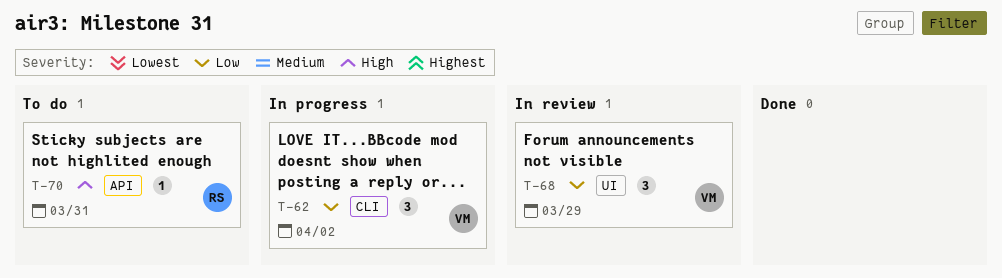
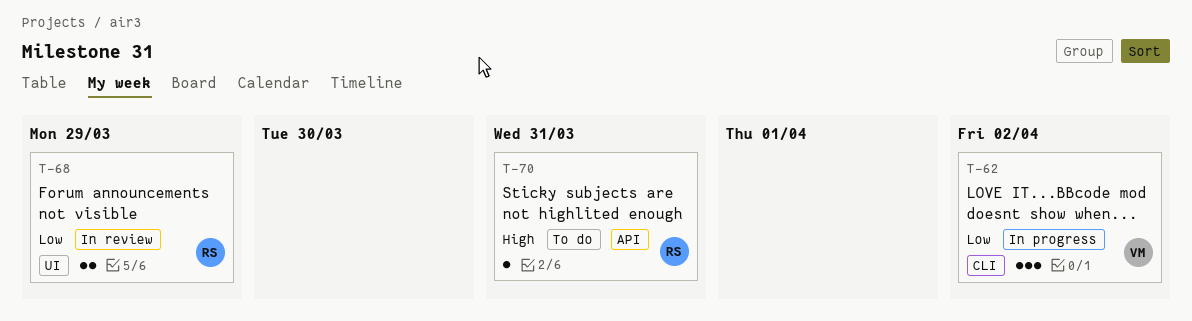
T-68, owner: VM -> RS
T-68, estimate: 3 -> 2

